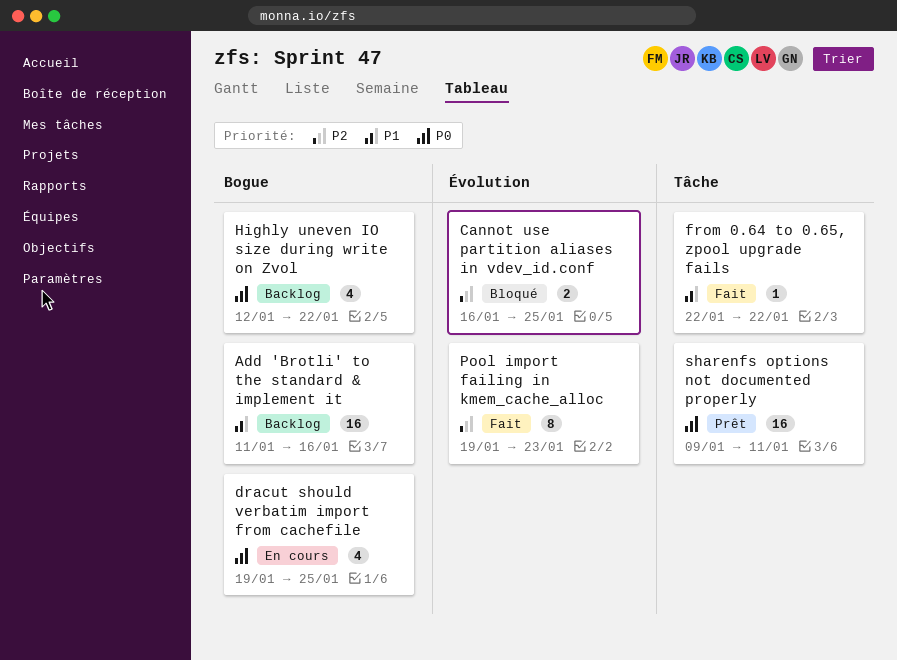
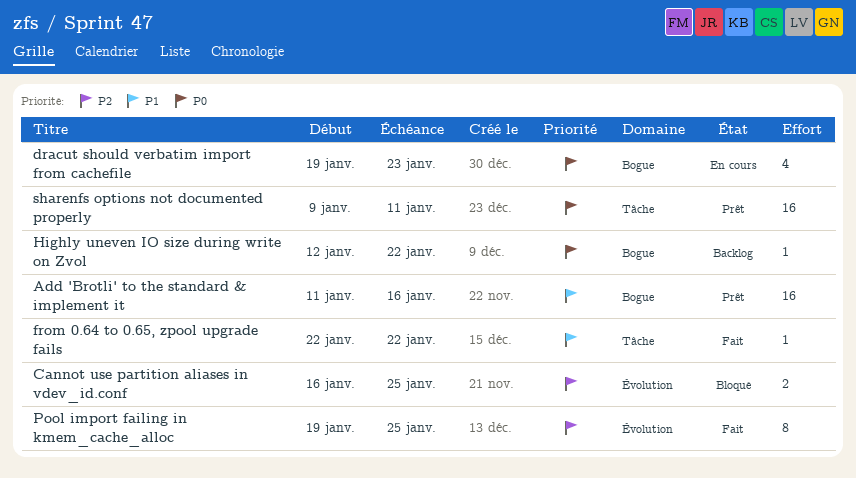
Add 'Brotli' to the standard & implement it, status: Backlog -> Prêt
dracut should verbatim import from cachefile, due: Jan 25 -> Jan 23
Highly uneven IO size during write on Zvol, estimate: 4 -> 1
Pool import failing in kmem_cache_alloc, due: Jan 23 -> Jan 25

